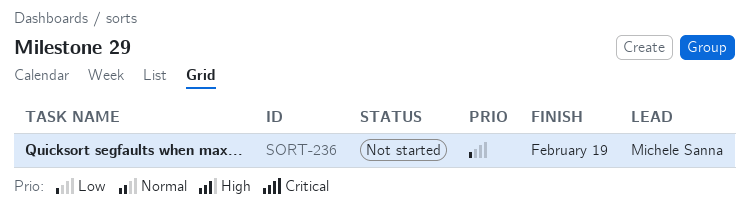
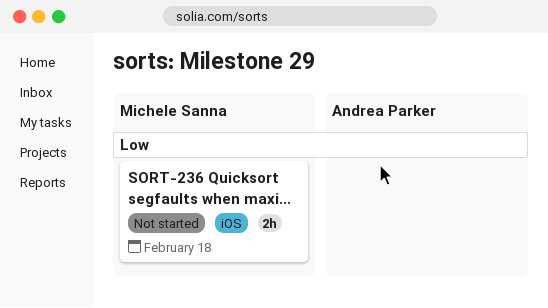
SORT-236, due: Feb 19 -> Feb 18

